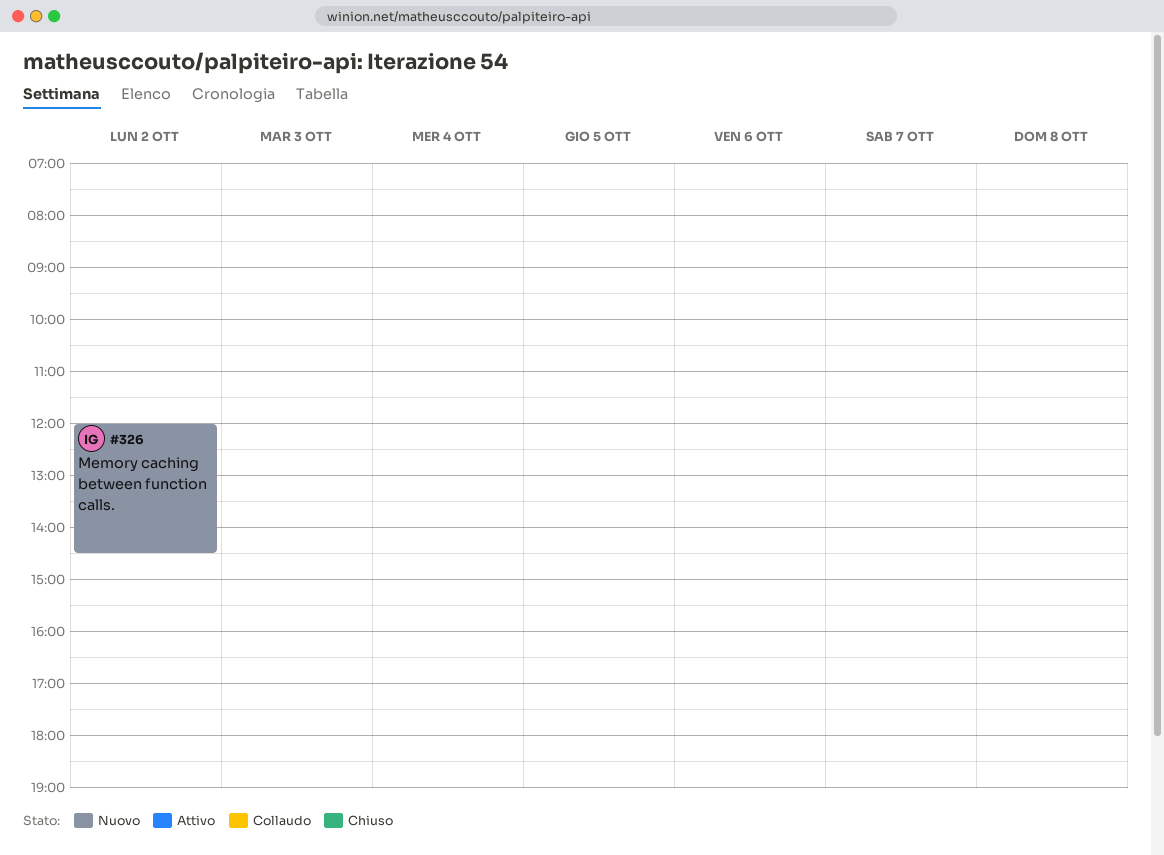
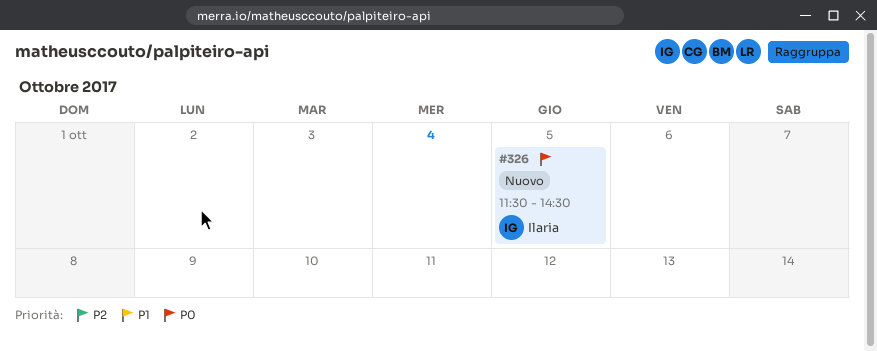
#326, day: Oct 2 -> Oct 5
#326, begins: 12:00 -> 11:30

